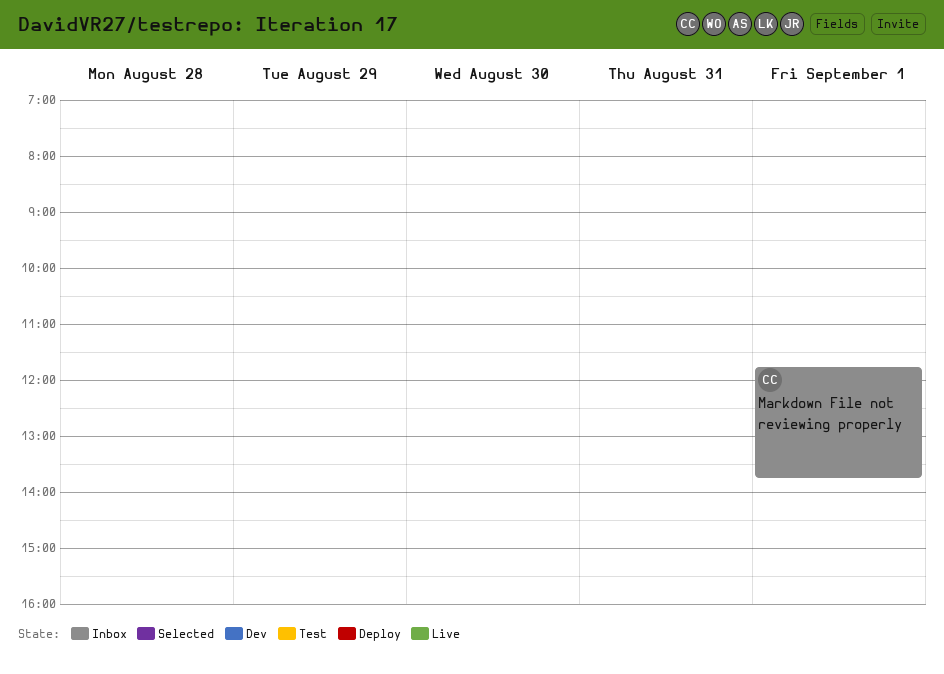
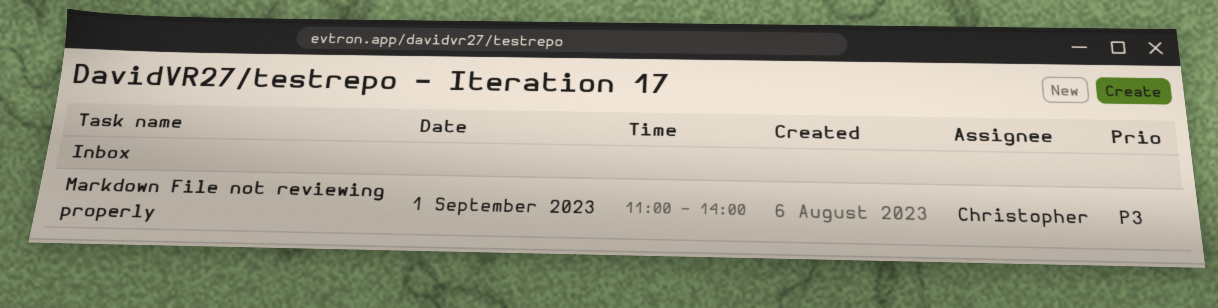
Markdown File not reviewing properly, begins: 11:45 -> 11:00
Markdown File not reviewing properly, ends: 13:45 -> 14:00

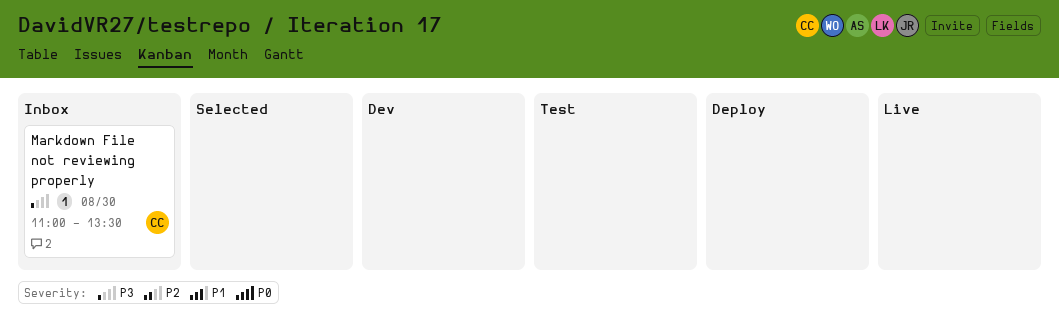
Markdown File not reviewing properly, day: Sep 1 -> Aug 30
Markdown File not reviewing properly, ends: 14:00 -> 13:30

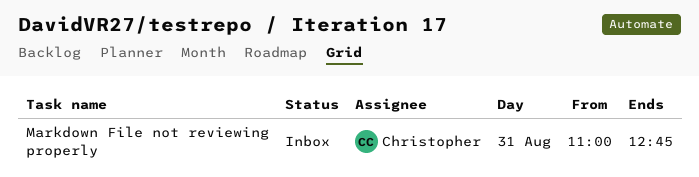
Markdown File not reviewing properly, day: Aug 30 -> Aug 31
Markdown File not reviewing properly, ends: 13:30 -> 12:45

